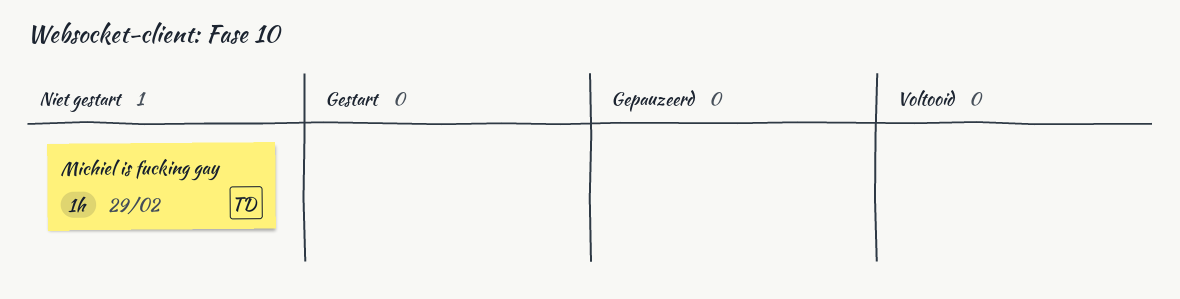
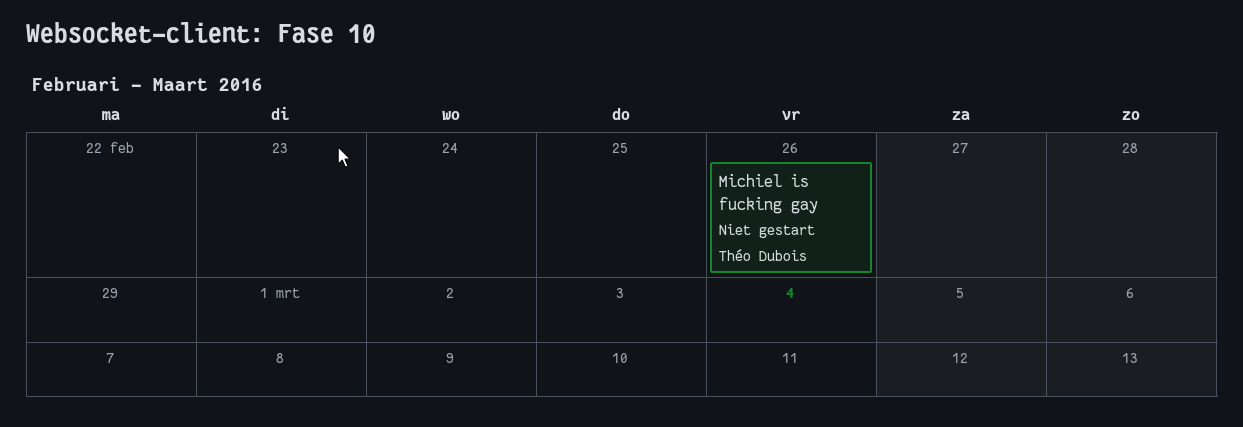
Michiel is fucking gay, due: Feb 29 -> Feb 26

